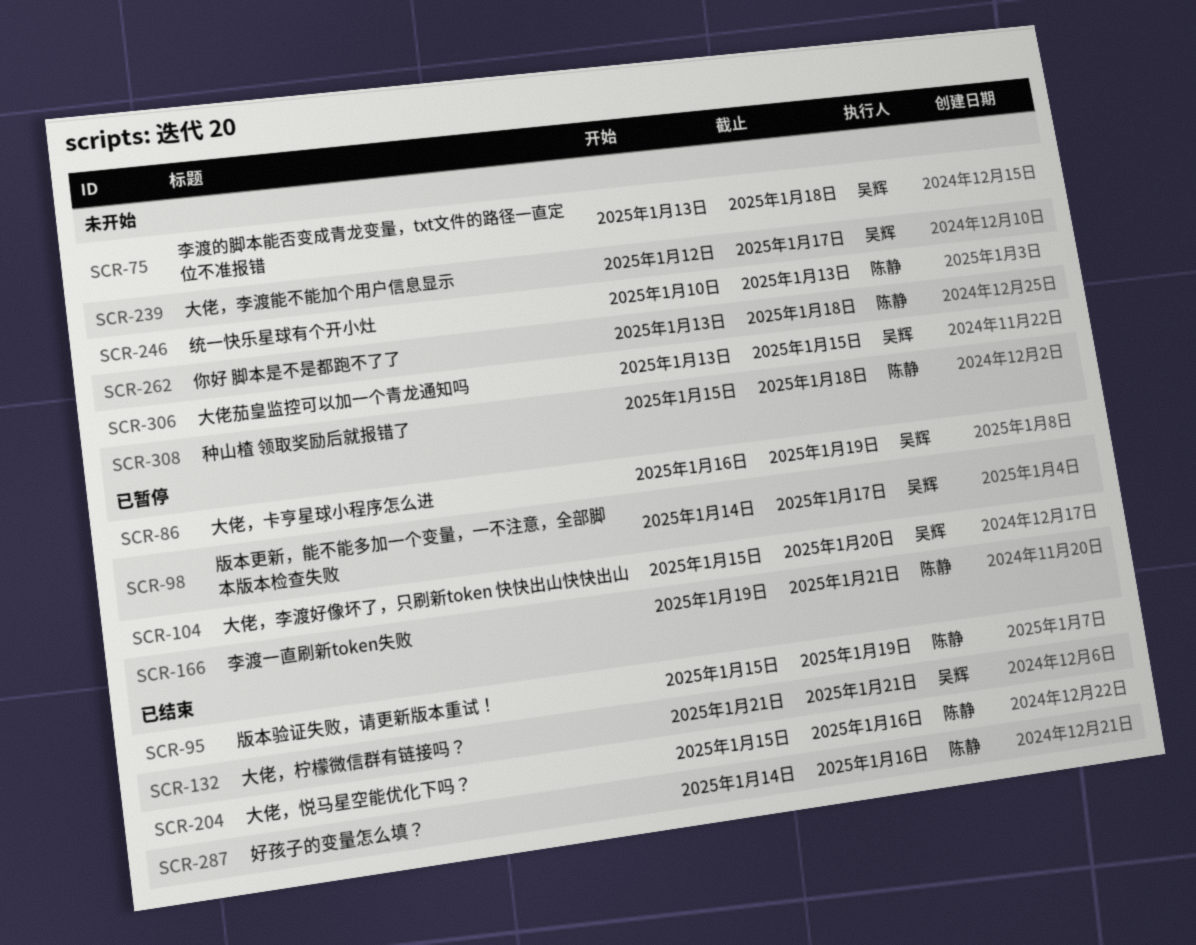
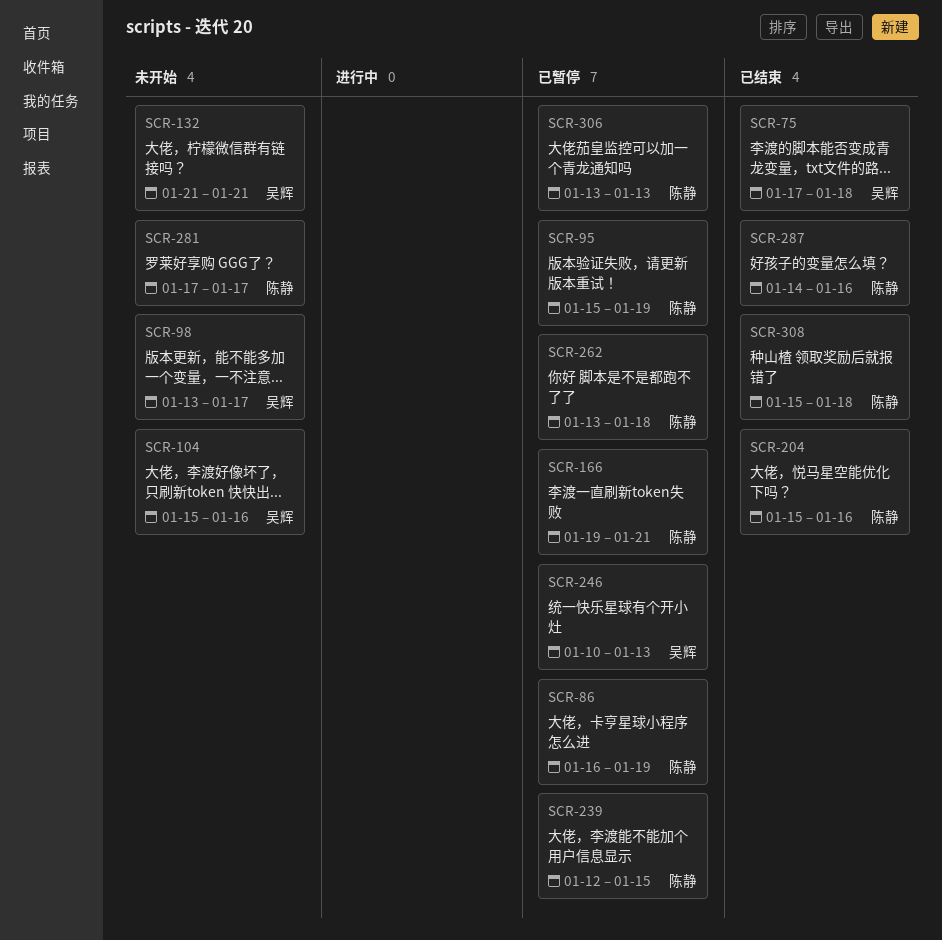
SCR-75, status: 未开始 -> 已结束
SCR-75, start: Jan 13 -> Jan 17
SCR-86, owner: 吴辉 -> 陈静
SCR-95, status: 已结束 -> 已暂停
SCR-98, status: 已暂停 -> 未开始
SCR-98, start: Jan 14 -> Jan 13
SCR-104, status: 已暂停 -> 未开始
SCR-104, due: Jan 20 -> Jan 16
SCR-132, status: 已结束 -> 未开始
SCR-239, status: 未开始 -> 已暂停
SCR-239, owner: 吴辉 -> 陈静
SCR-239, due: Jan 17 -> Jan 15
SCR-246, status: 未开始 -> 已暂停
SCR-246, owner: 陈静 -> 吴辉
SCR-262, status: 未开始 -> 已暂停
SCR-281: none -> present
SCR-306, status: 未开始 -> 已暂停
SCR-306, owner: 吴辉 -> 陈静
SCR-306, due: Jan 15 -> Jan 13
SCR-308, status: 未开始 -> 已结束

